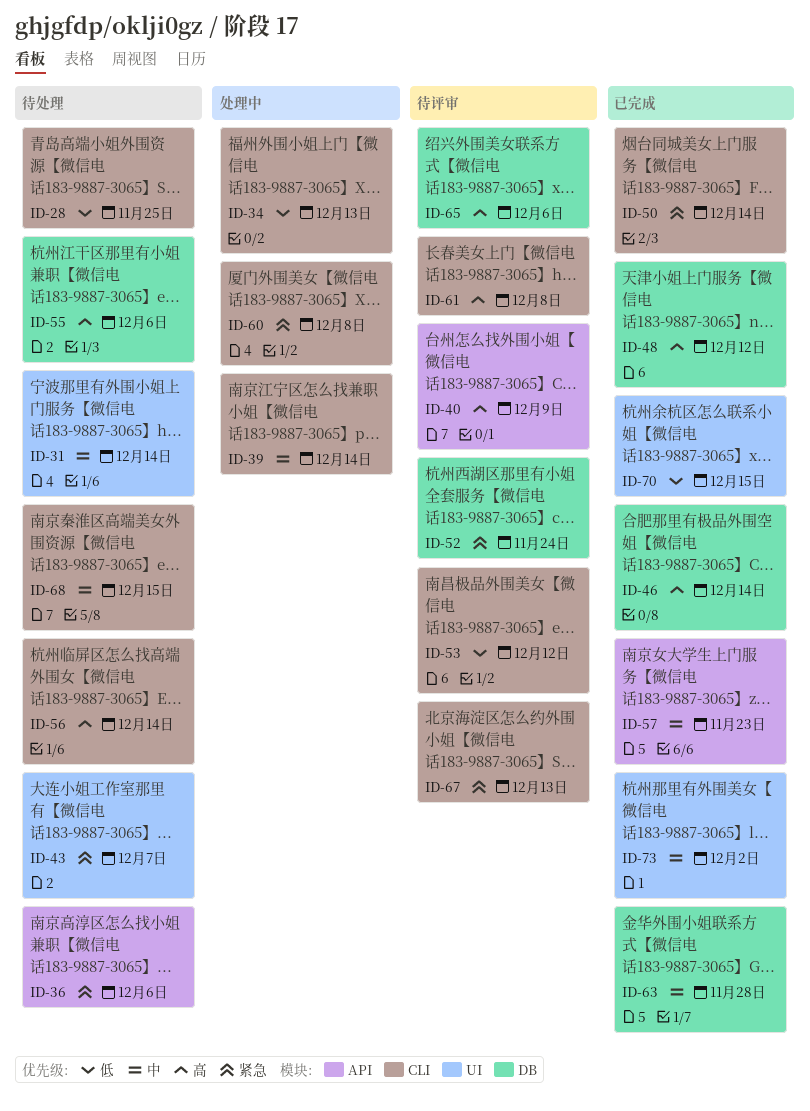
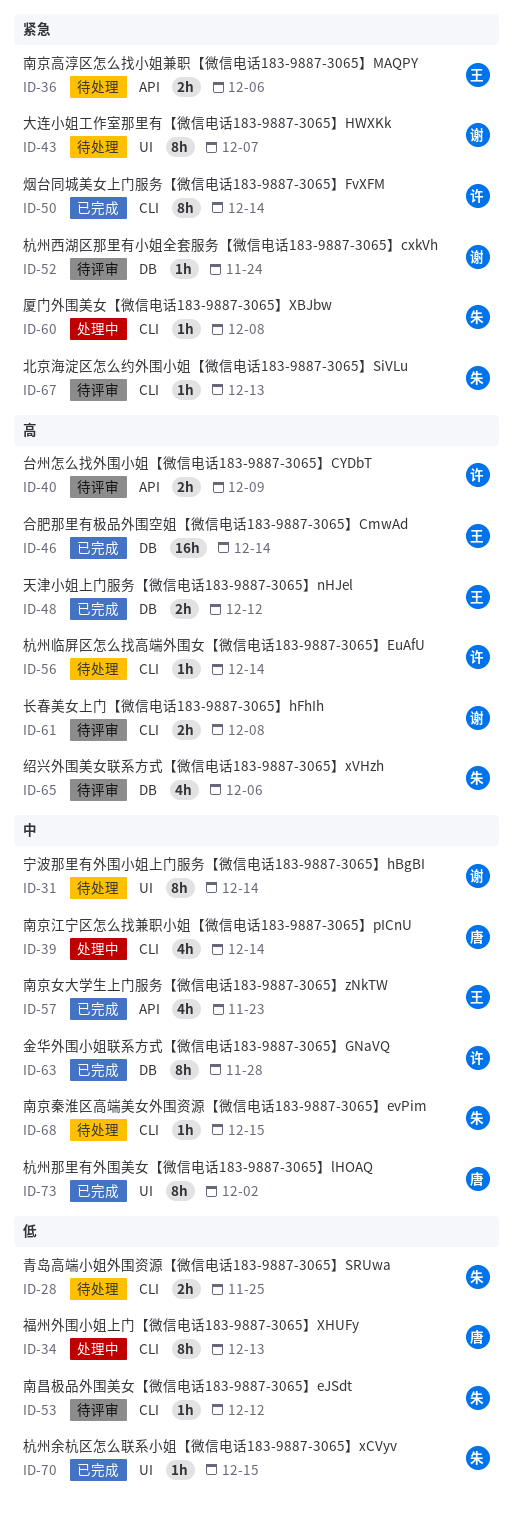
ID-55: present -> none

